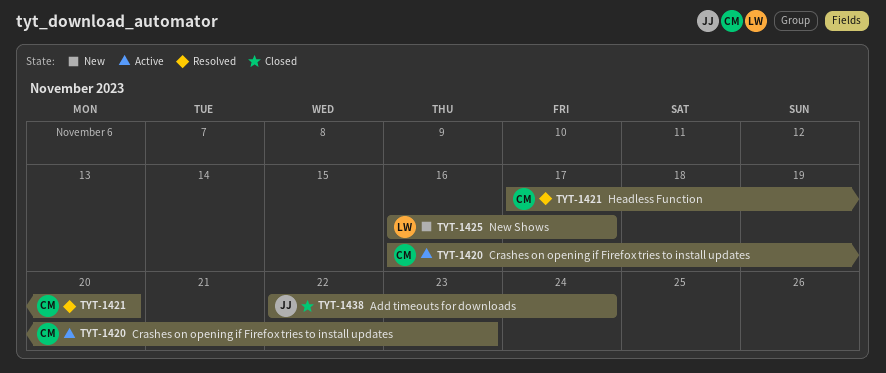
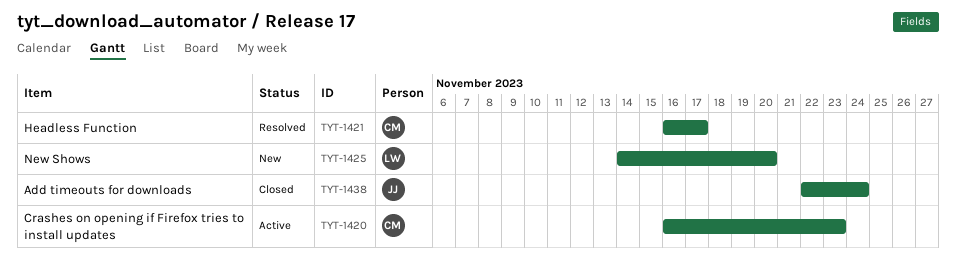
TYT-1421, start: Nov 17 -> Nov 16
TYT-1421, due: Nov 20 -> Nov 17
TYT-1425, start: Nov 16 -> Nov 14
TYT-1425, due: Nov 17 -> Nov 20

